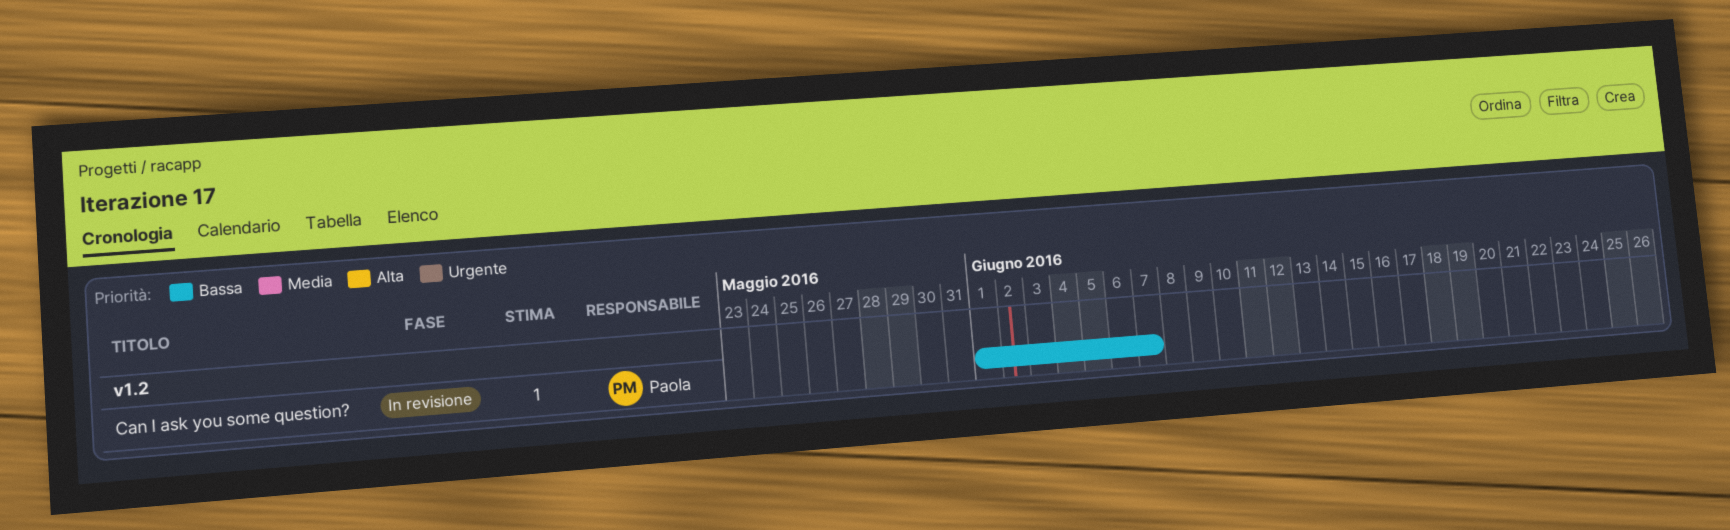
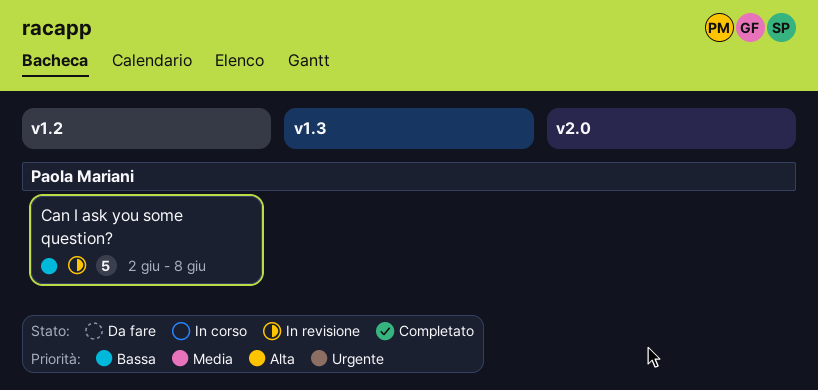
Can I ask you some question?, estimate: 1 -> 5
Can I ask you some question?, start: Jun 1 -> Jun 2
Can I ask you some question?, due: Jun 7 -> Jun 8

